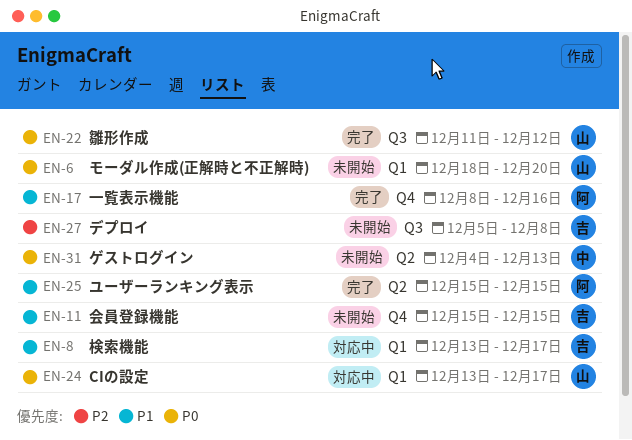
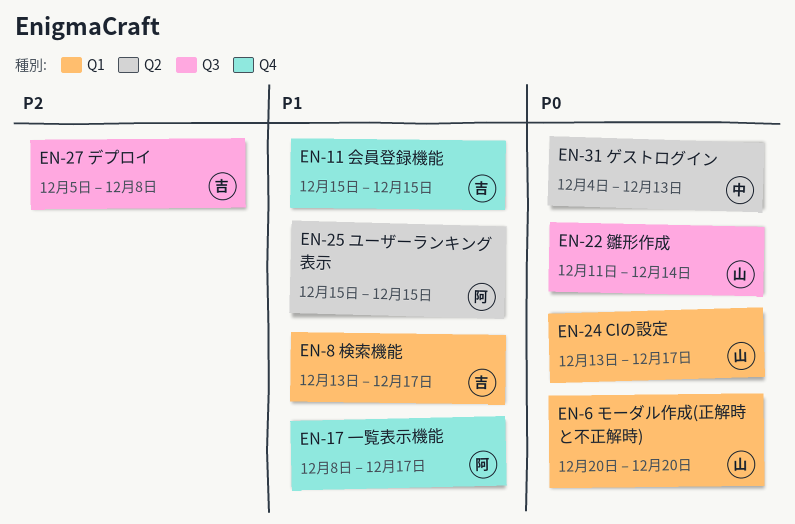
EN-6, start: Dec 18 -> Dec 20
EN-17, due: Dec 16 -> Dec 17
EN-22, due: Dec 12 -> Dec 14

